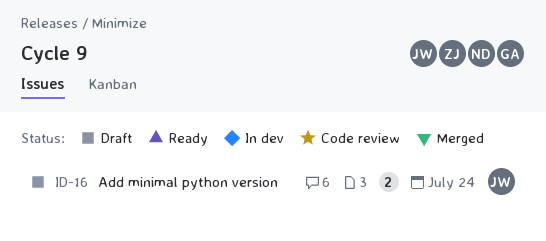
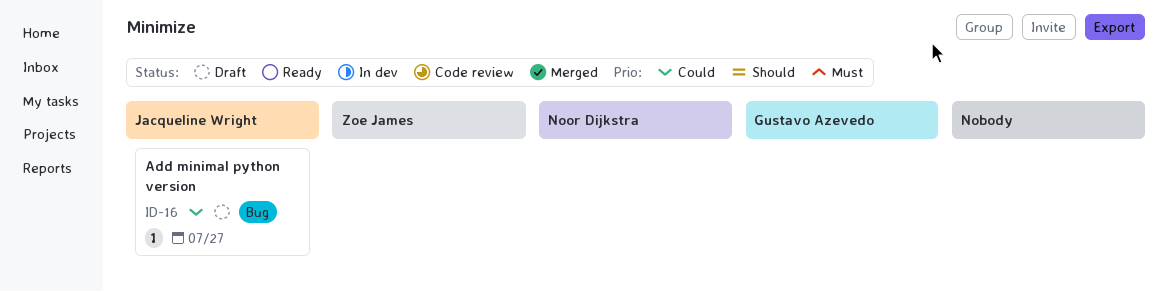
ID-16, estimate: 2 -> 1
ID-16, due: Jul 24 -> Jul 27

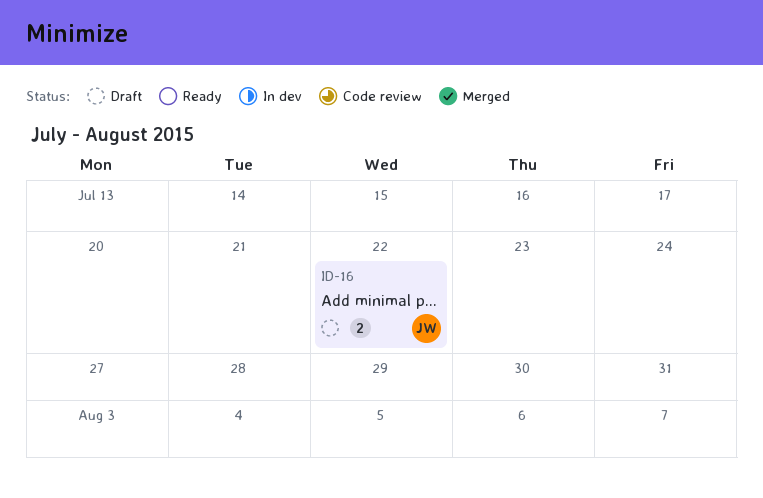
ID-16, estimate: 1 -> 2
ID-16, due: Jul 27 -> Jul 22

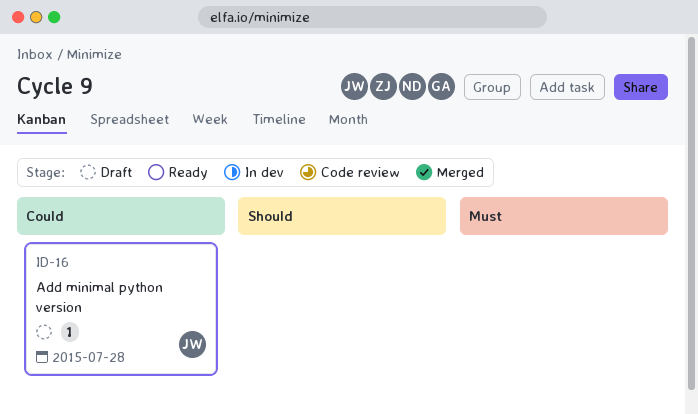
ID-16, estimate: 2 -> 1
ID-16, due: Jul 22 -> Jul 28

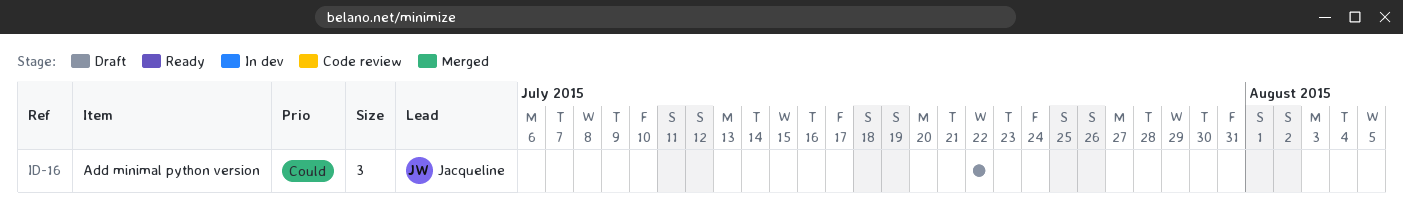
ID-16, estimate: 1 -> 3
ID-16, due: Jul 28 -> Jul 22

